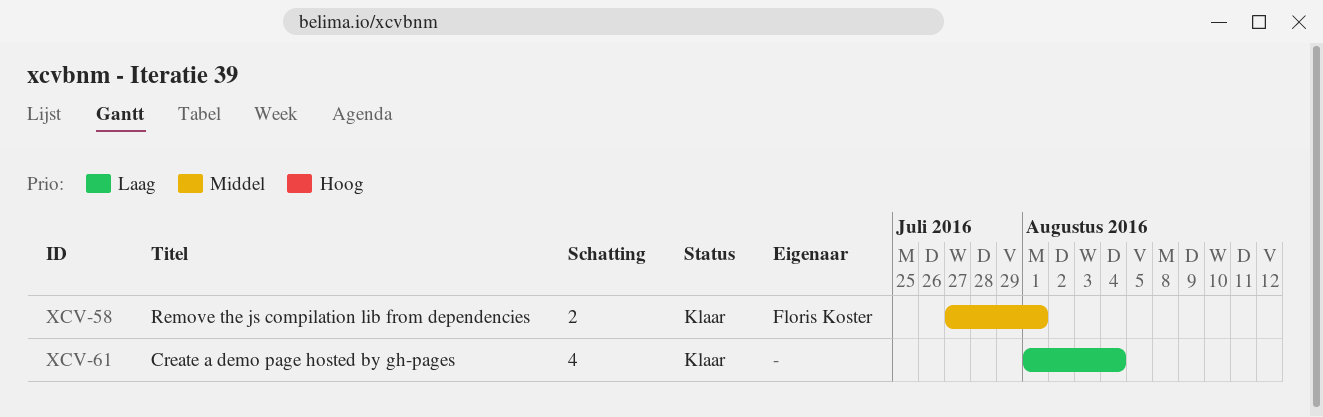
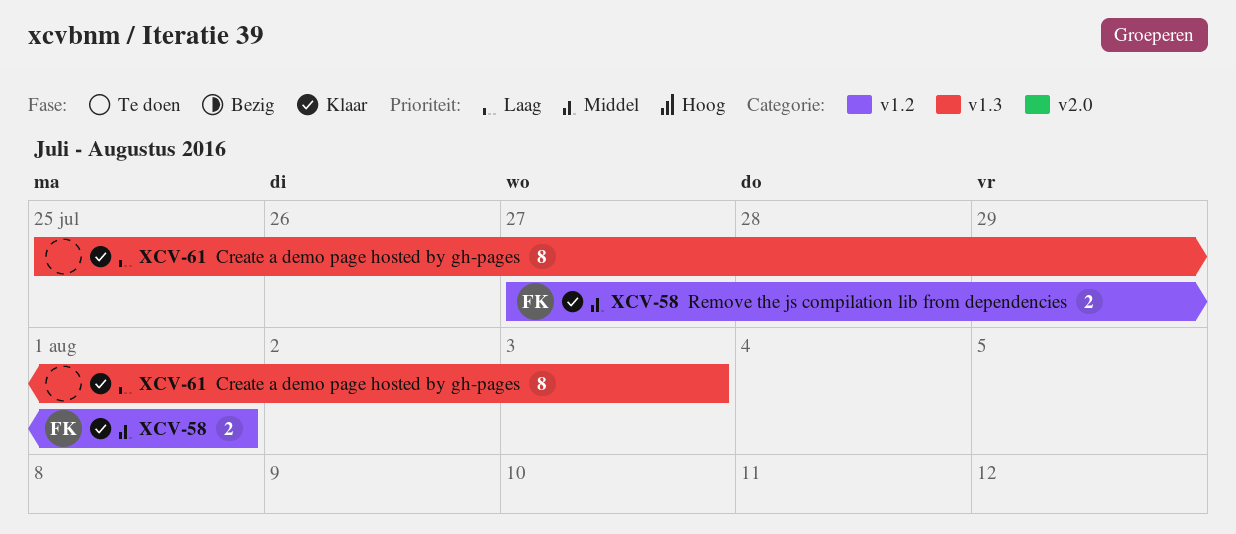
XCV-61, estimate: 4 -> 8
XCV-61, start: Aug 1 -> Jul 25
XCV-61, due: Aug 4 -> Aug 3

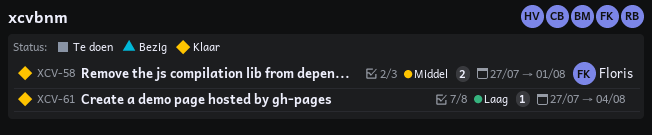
XCV-61, estimate: 8 -> 1
XCV-61, start: Jul 25 -> Jul 27
XCV-61, due: Aug 3 -> Aug 4

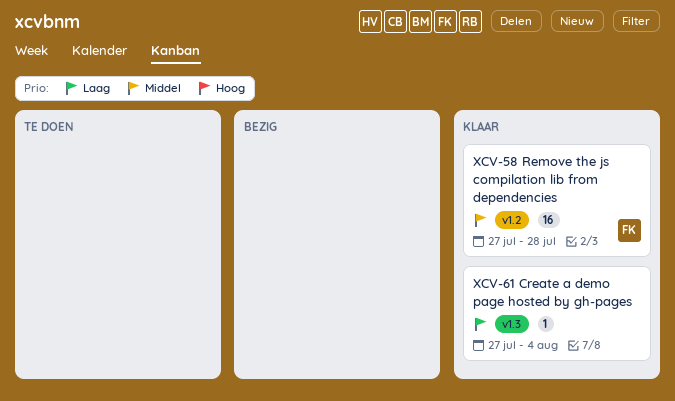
XCV-58, estimate: 2 -> 16
XCV-58, due: Aug 1 -> Jul 28

